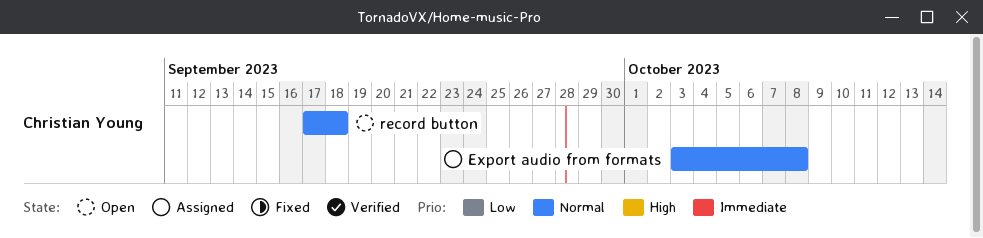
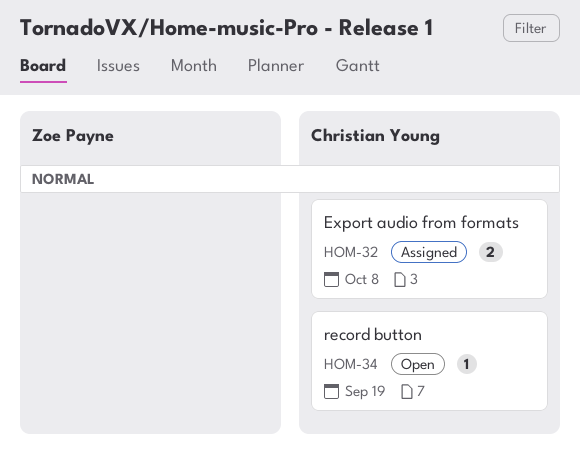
record button, due: Sep 18 -> Sep 19

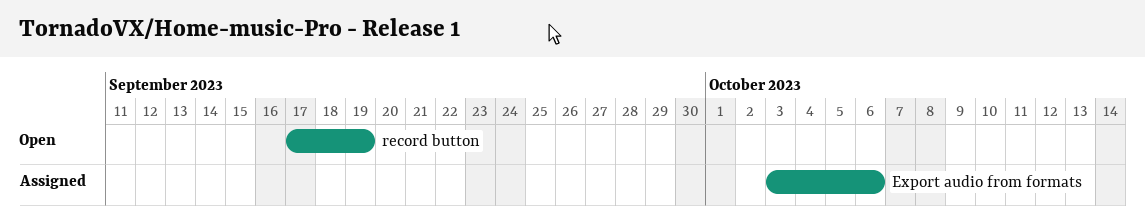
Export audio from formats, due: Oct 8 -> Oct 6

